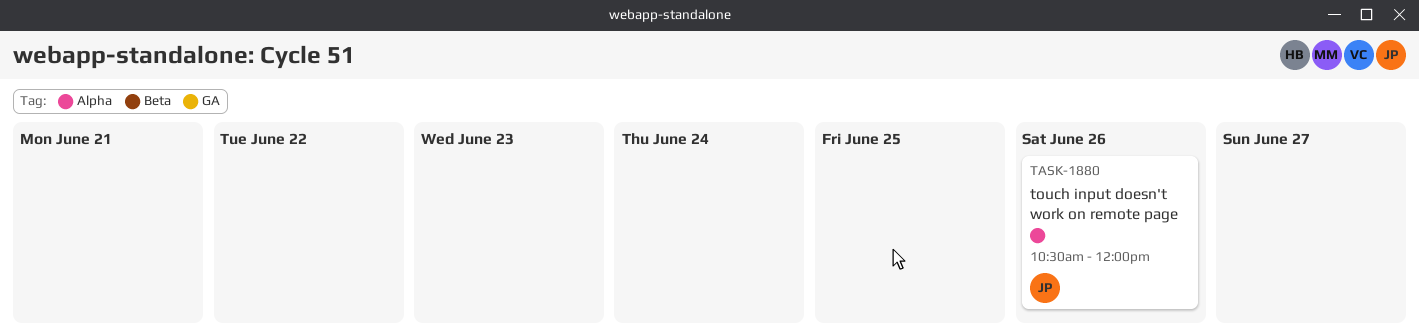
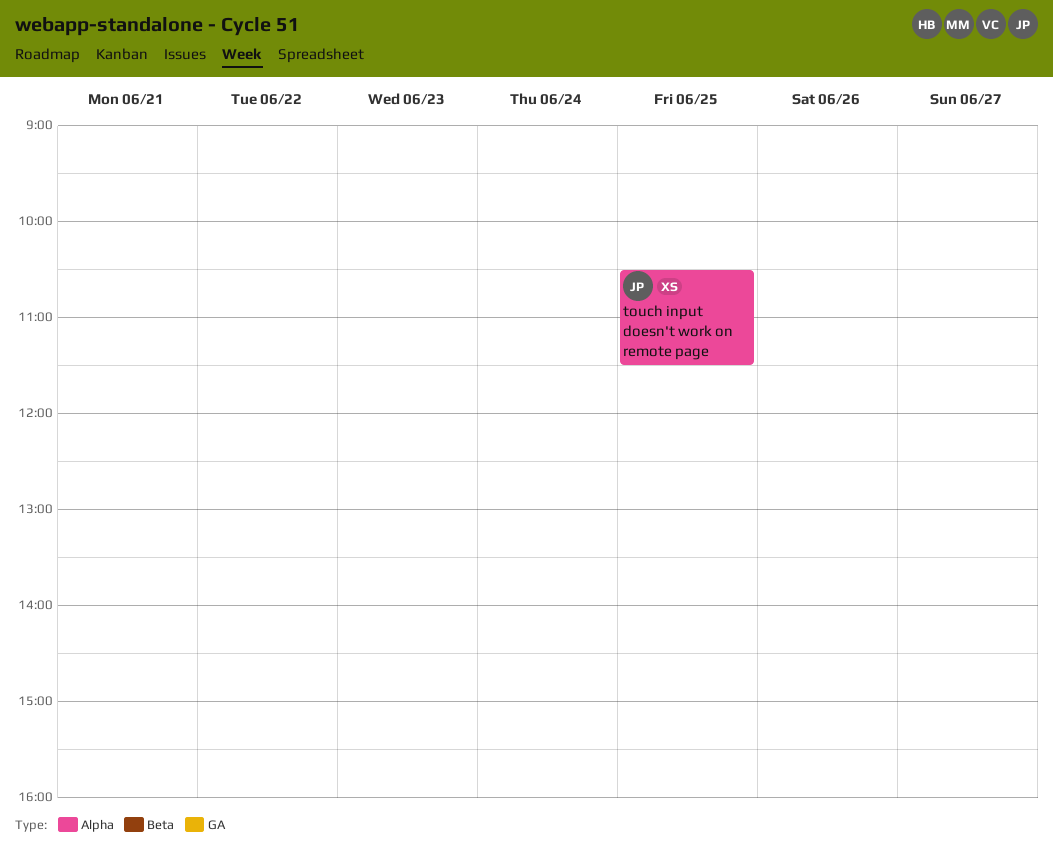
touch input doesn't work on remote page, day: Jun 26 -> Jun 25
touch input doesn't work on remote page, ends: 12:00 -> 11:30

